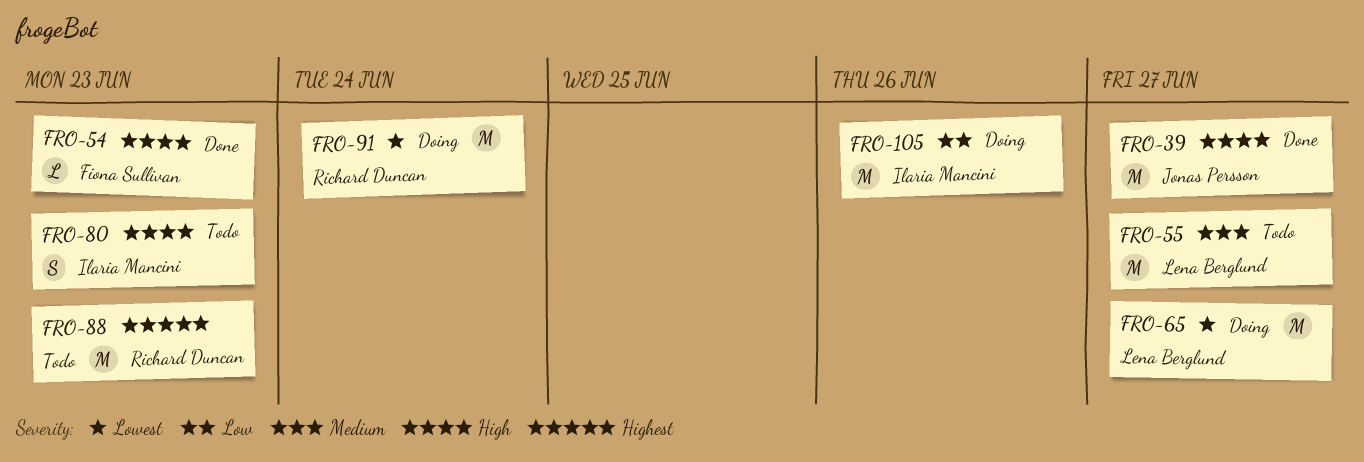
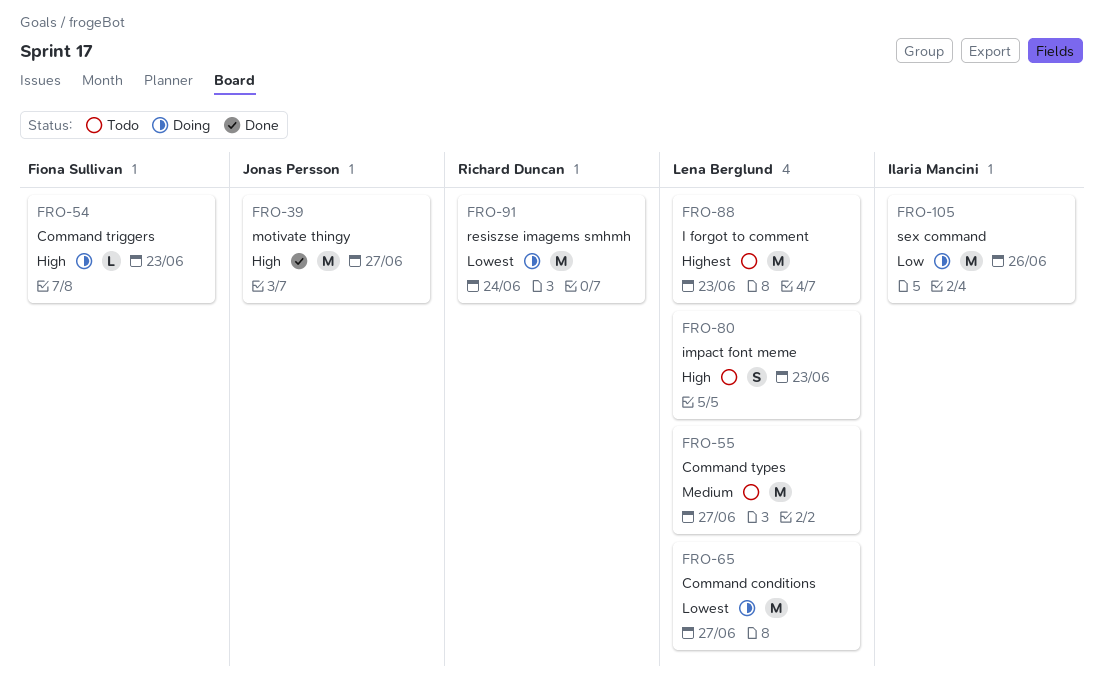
FRO-54, status: Done -> Doing
FRO-80, owner: Ilaria Mancini -> Lena Berglund
FRO-88, owner: Richard Duncan -> Lena Berglund

